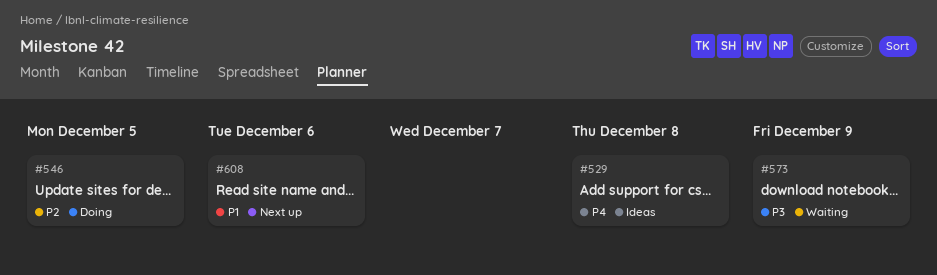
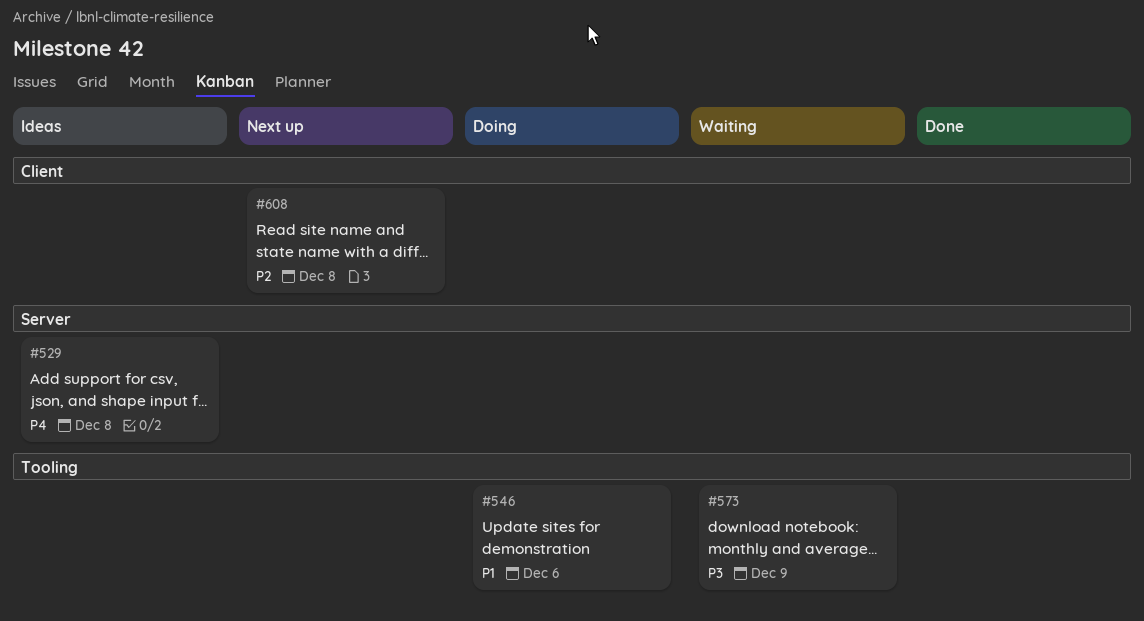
#546, priority: P2 -> P1
#546, due: Dec 5 -> Dec 6
#608, priority: P1 -> P2
#608, due: Dec 6 -> Dec 8

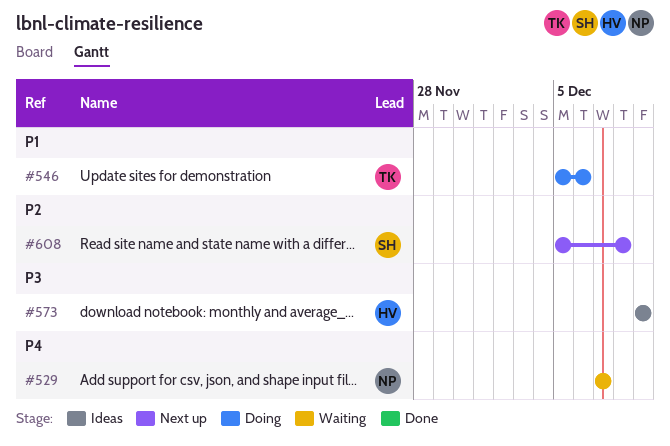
#529, status: Ideas -> Waiting
#529, due: Dec 8 -> Dec 7
#573, status: Waiting -> Ideas

